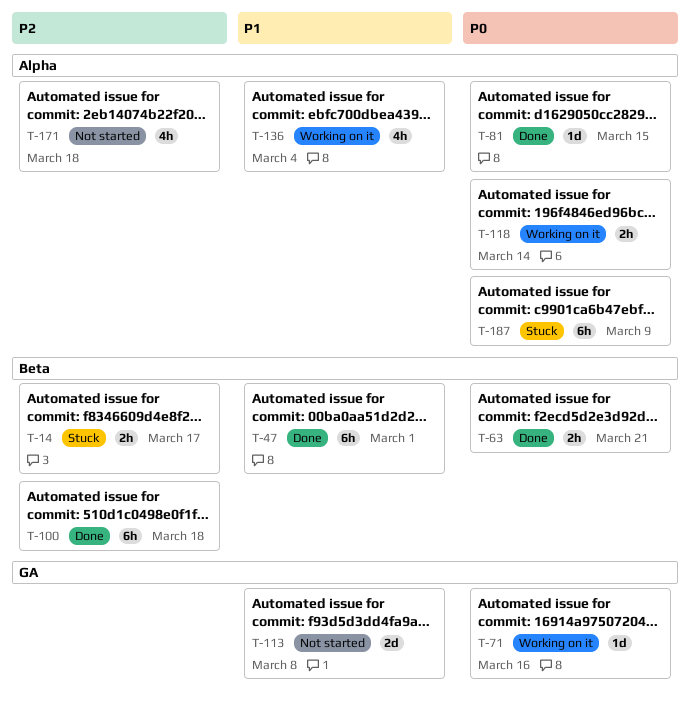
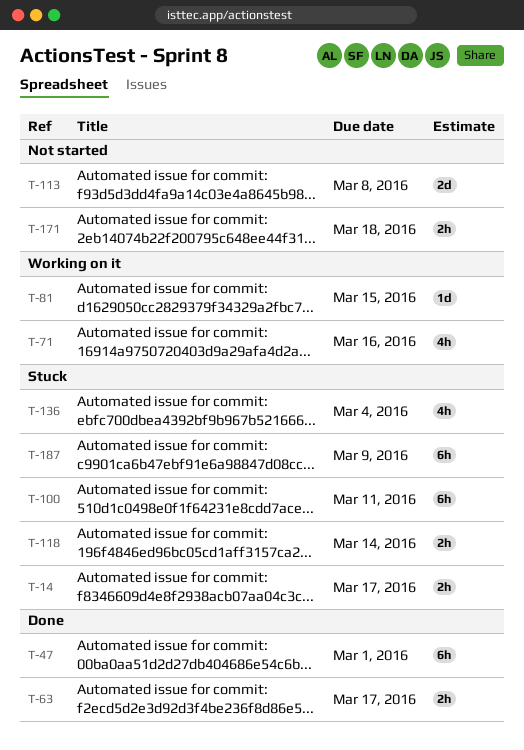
T-63, due: Mar 21 -> Mar 17
T-71, estimate: 1d -> 4h
T-81, status: Done -> Working on it
T-100, status: Done -> Stuck
T-100, due: Mar 18 -> Mar 11
T-118, status: Working on it -> Stuck
T-136, status: Working on it -> Stuck
T-171, estimate: 4h -> 2h

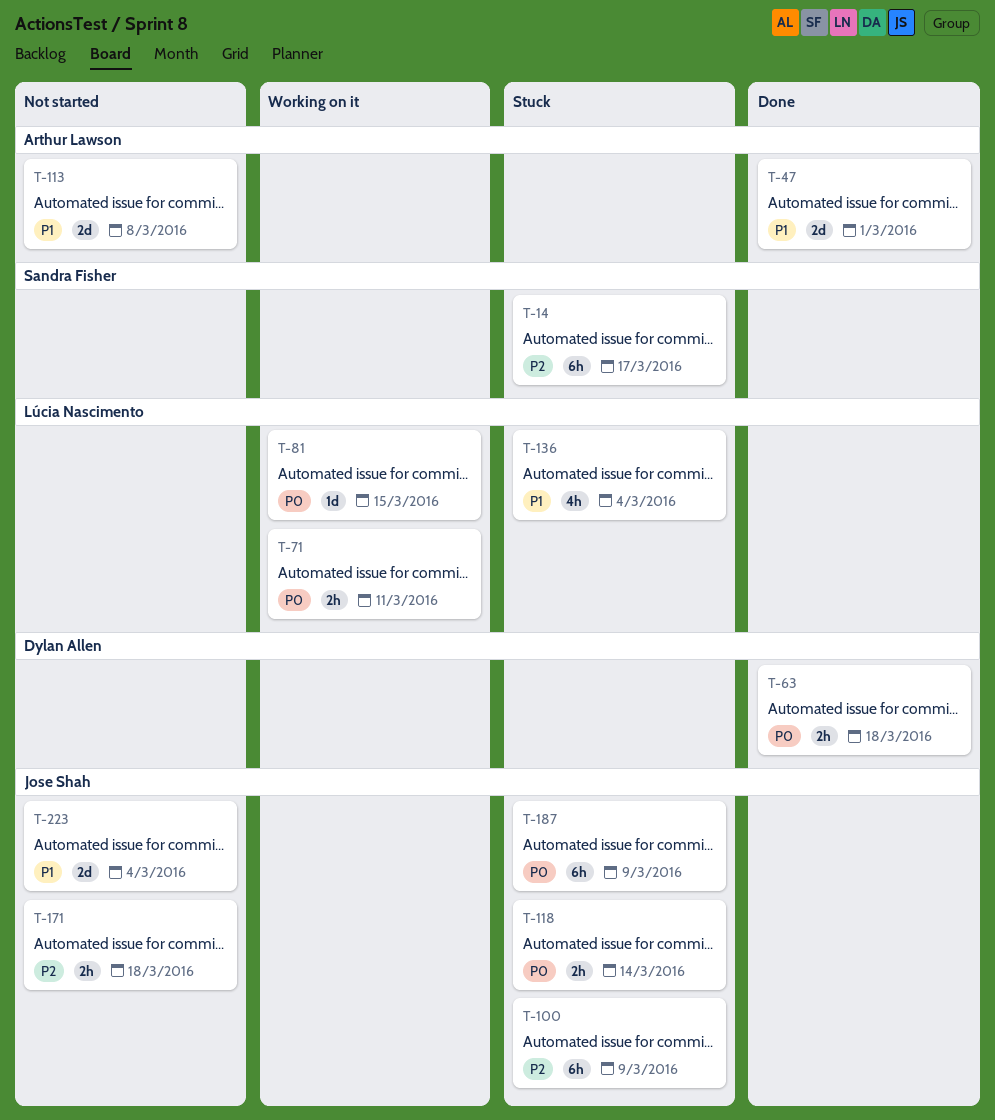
T-14, estimate: 2h -> 6h
T-47, estimate: 6h -> 2d
T-63, due: Mar 17 -> Mar 18
T-71, estimate: 4h -> 2h
T-71, due: Mar 16 -> Mar 11
T-100, due: Mar 11 -> Mar 9
T-223: none -> present

